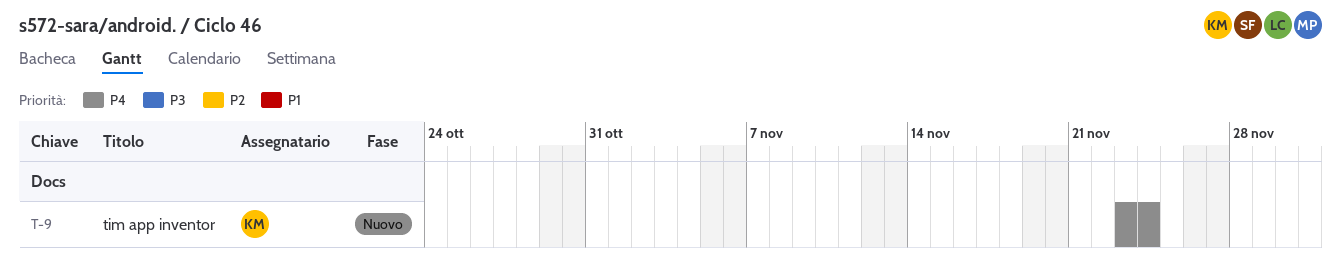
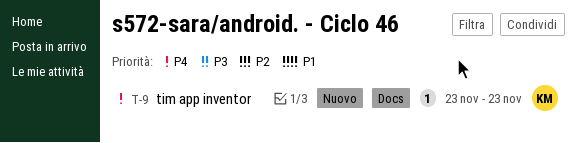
T-9, due: Nov 24 -> Nov 23

